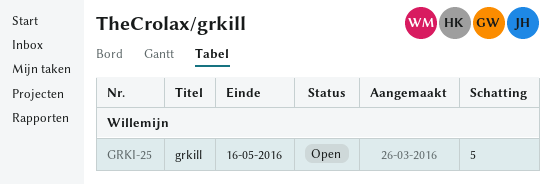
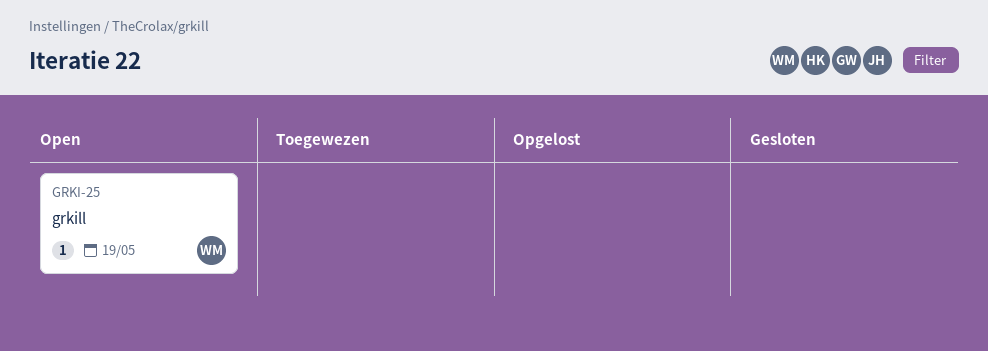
GRKI-25, estimate: 5 -> 1
GRKI-25, due: May 16 -> May 19

